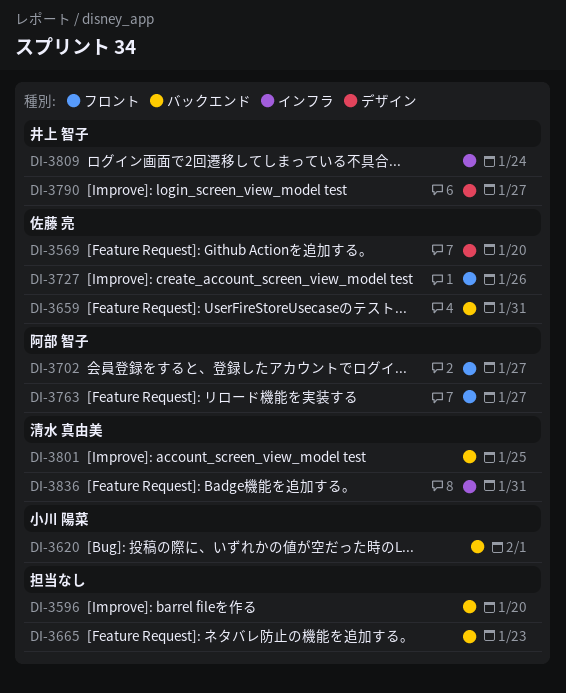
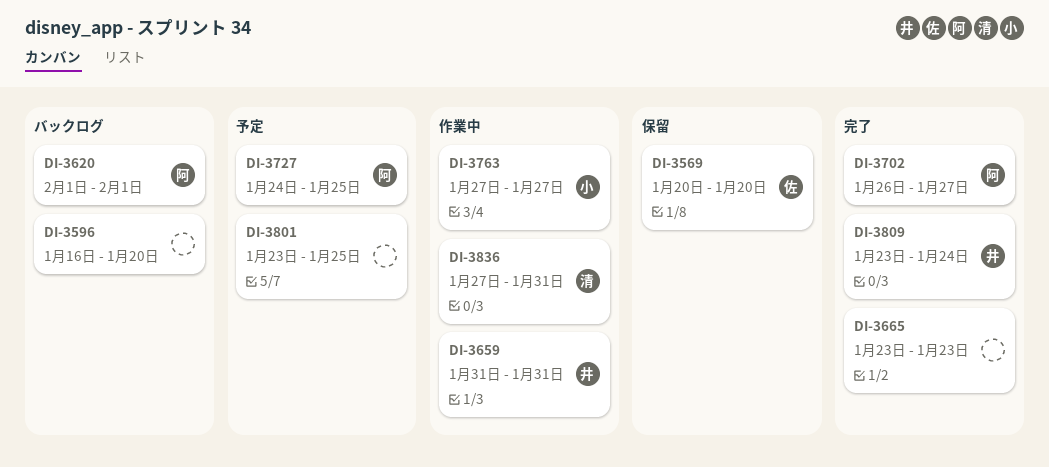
DI-3620, owner: 小川 陽菜 -> 阿部 智子
DI-3659, owner: 佐藤 亮 -> 井上 智子
DI-3727, owner: 佐藤 亮 -> 阿部 智子
DI-3727, due: Jan 26 -> Jan 25
DI-3763, owner: 阿部 智子 -> 小川 陽菜
DI-3790: present -> none
DI-3801, owner: 清水 真由美 -> none

